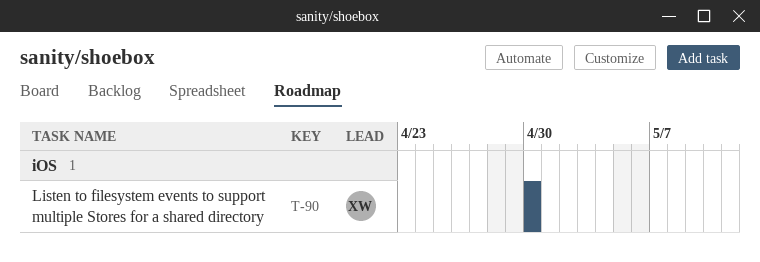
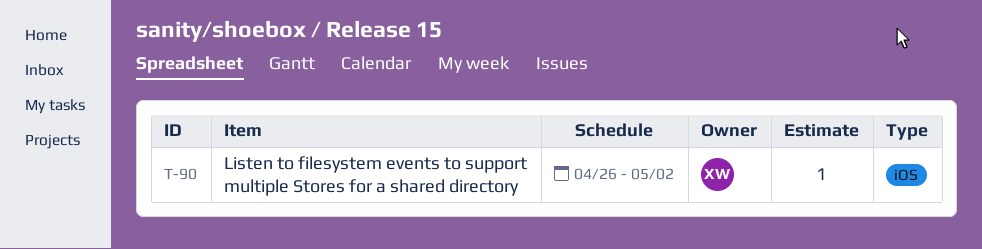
T-90, start: Apr 30 -> Apr 26
T-90, due: Apr 30 -> May 2

